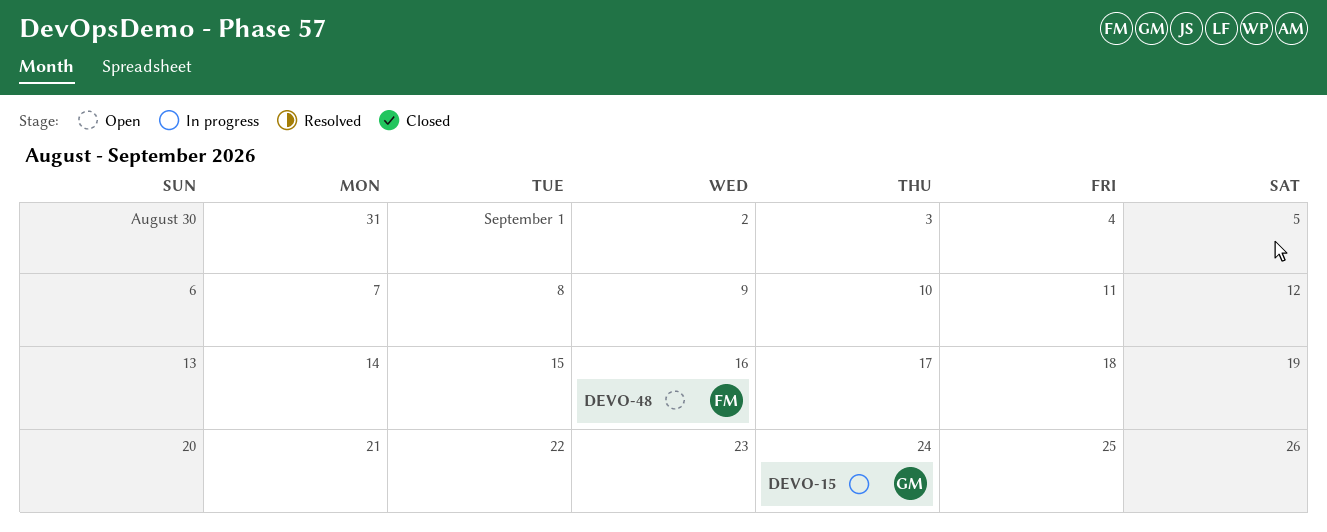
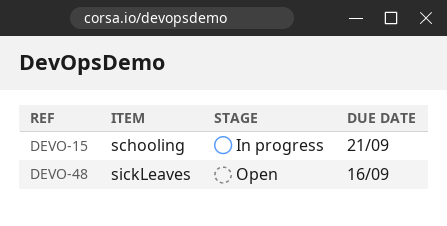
DEVO-15, due: Sep 24 -> Sep 21

